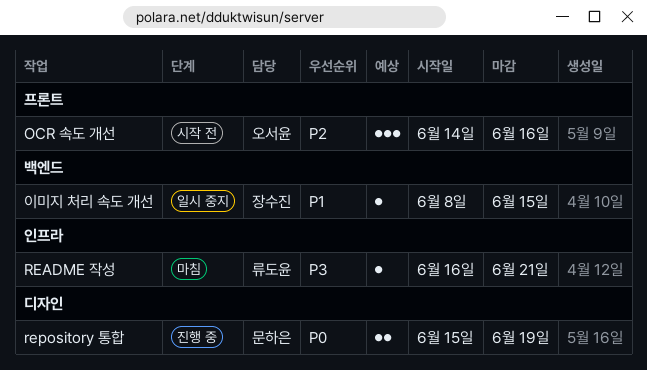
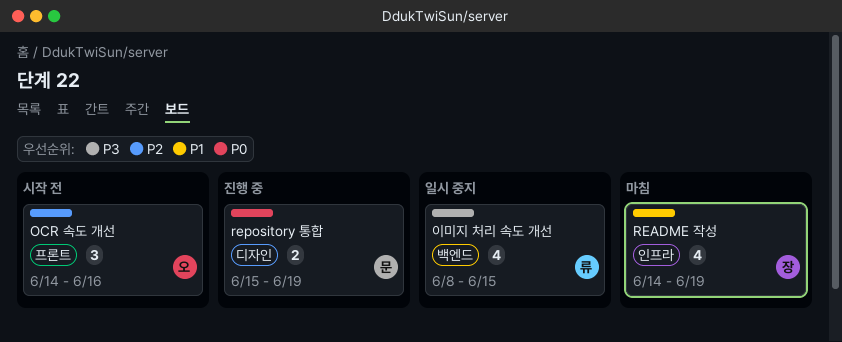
README 작성, owner: 류도윤 -> 장수진
README 작성, priority: P3 -> P1
README 작성, estimate: 1 -> 4
README 작성, start: Jun 16 -> Jun 14
README 작성, due: Jun 21 -> Jun 19
이미지 처리 속도 개선, owner: 장수진 -> 류도윤
이미지 처리 속도 개선, priority: P1 -> P3
이미지 처리 속도 개선, estimate: 1 -> 4

